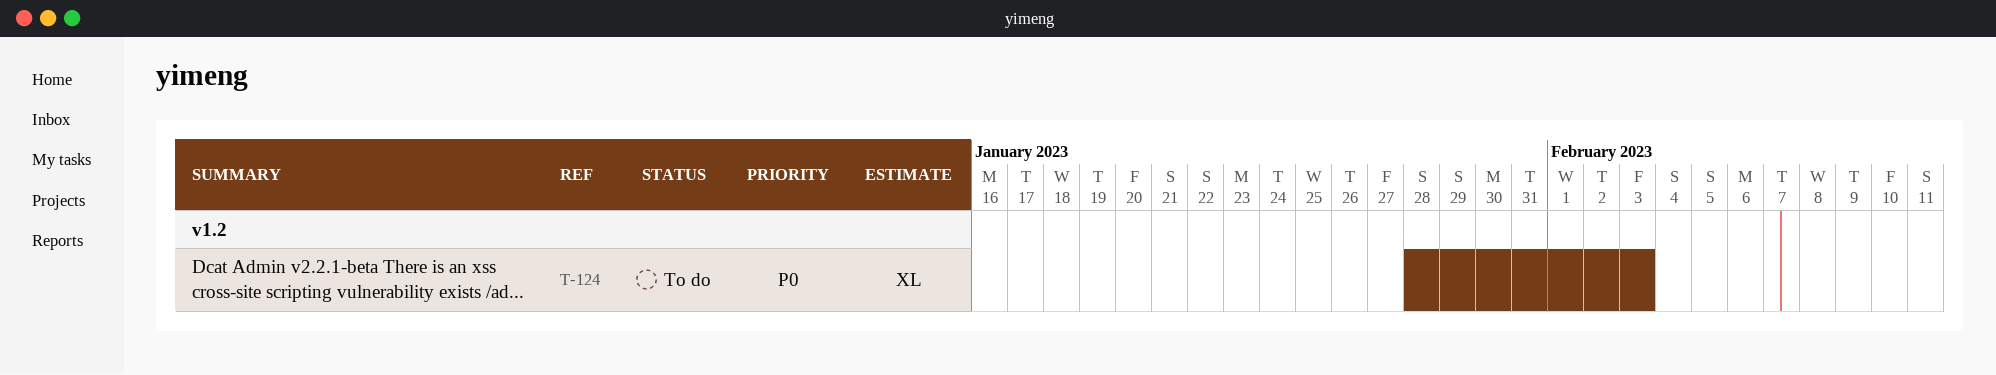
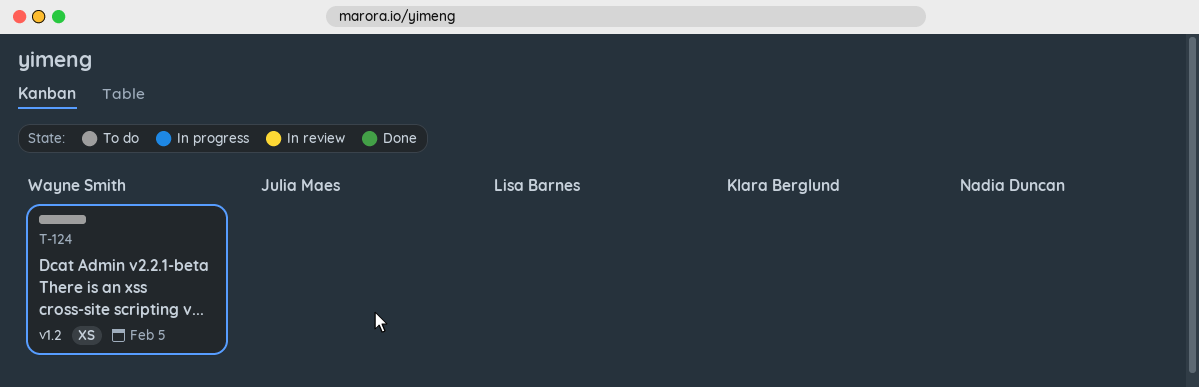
T-124, estimate: XL -> XS
T-124, due: Feb 3 -> Feb 5

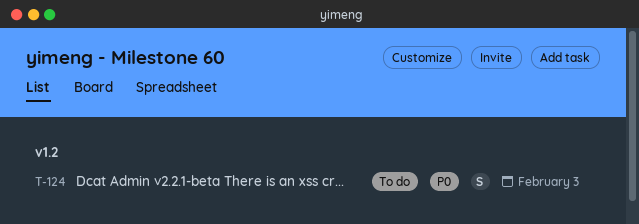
T-124, estimate: XS -> S
T-124, due: Feb 5 -> Feb 3

